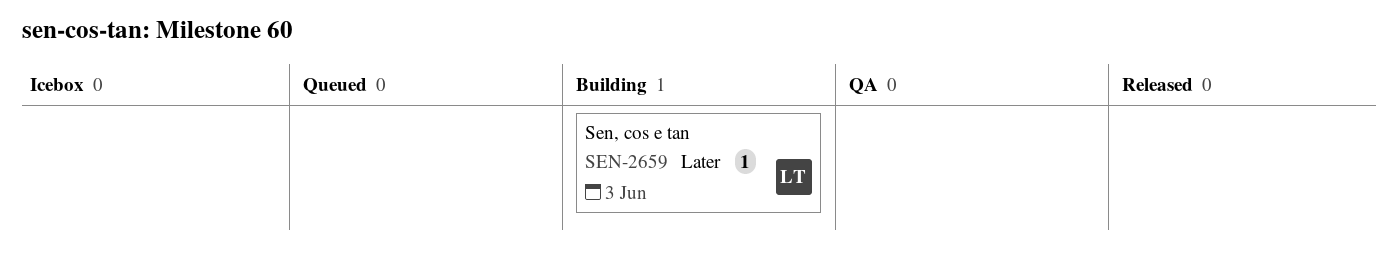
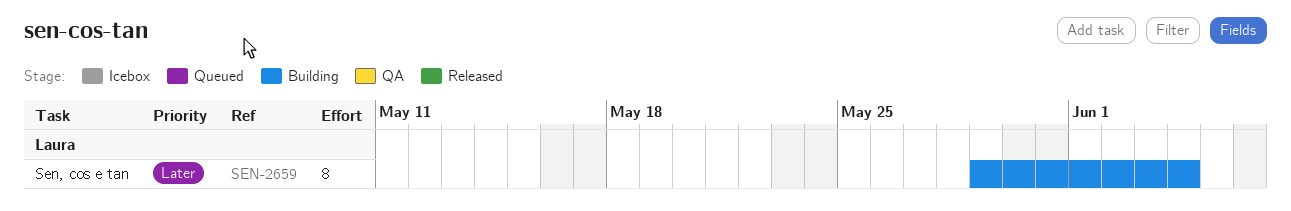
SEN-2659, estimate: 1 -> 8
SEN-2659, due: Jun 3 -> Jun 4

